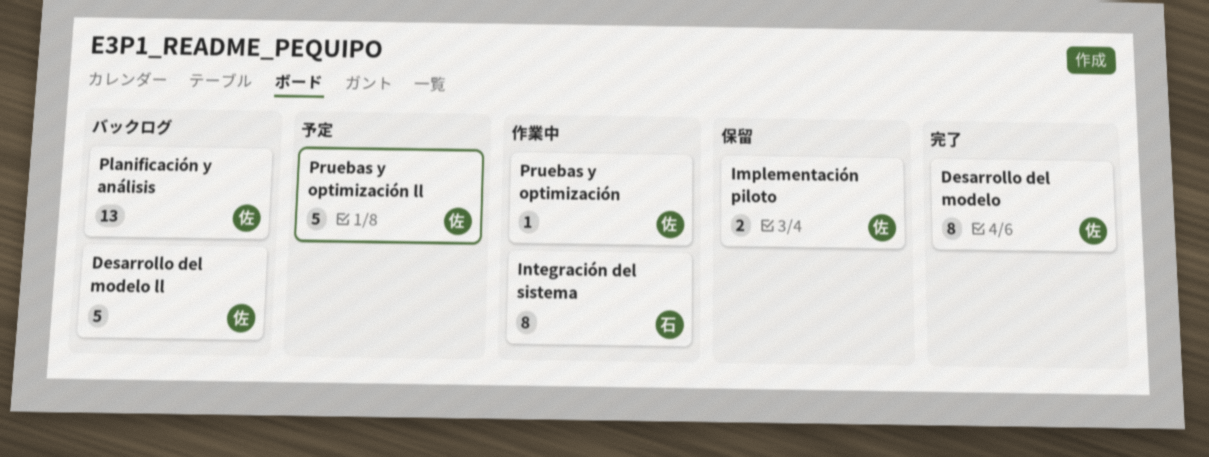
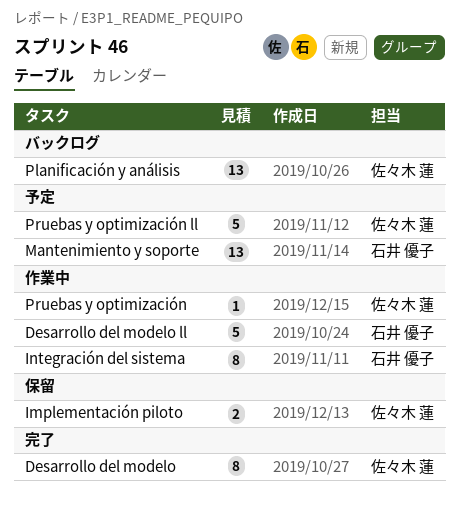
Desarrollo del modelo ll, status: バックログ -> 作業中
Desarrollo del modelo ll, owner: 佐々木 蓮 -> 石井 優子
Mantenimiento y soporte: none -> present

